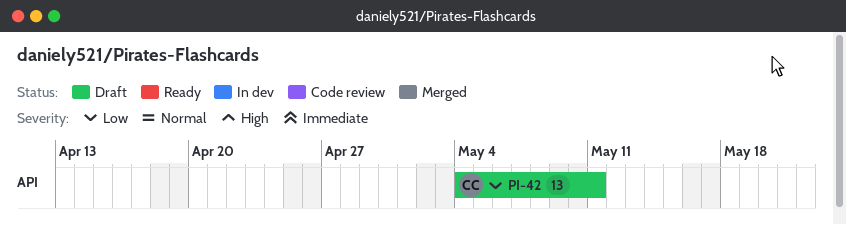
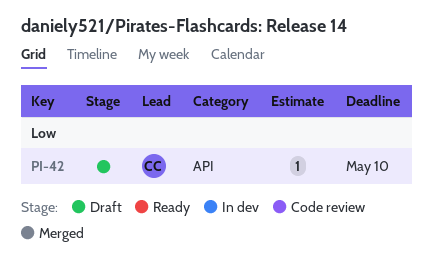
PI-42, estimate: 13 -> 1
PI-42, due: May 11 -> May 10

